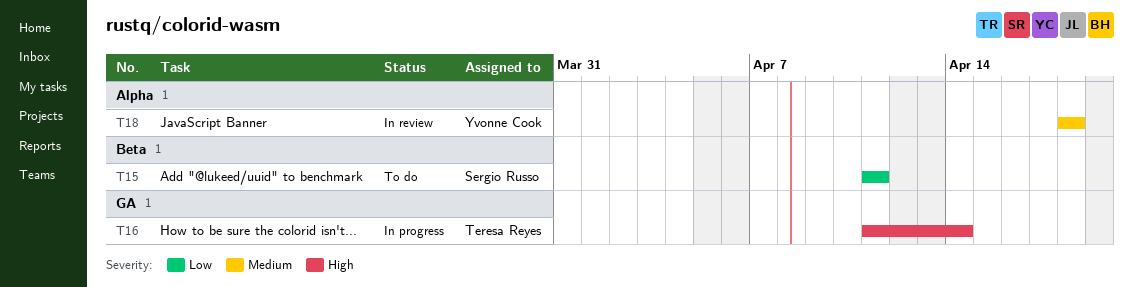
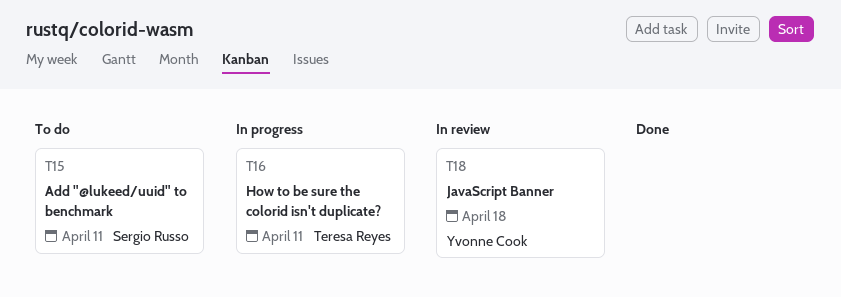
T16, due: Apr 14 -> Apr 11

